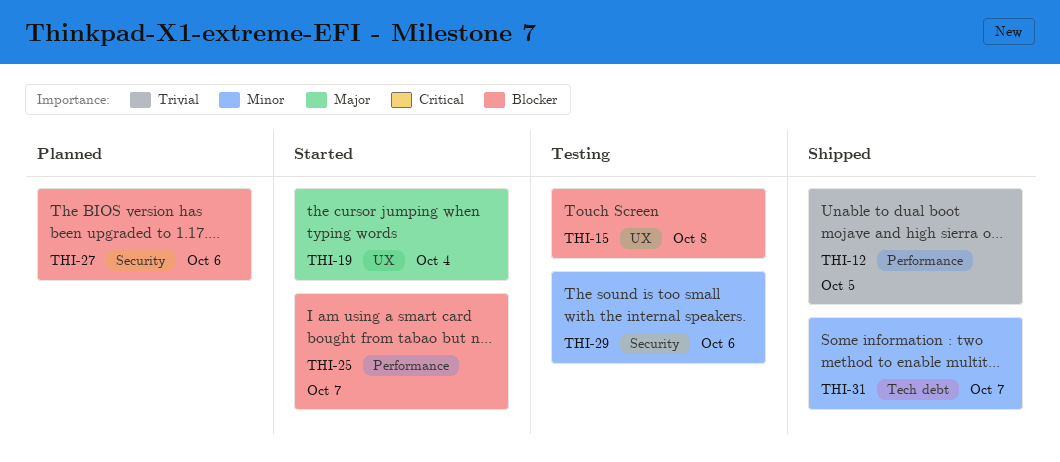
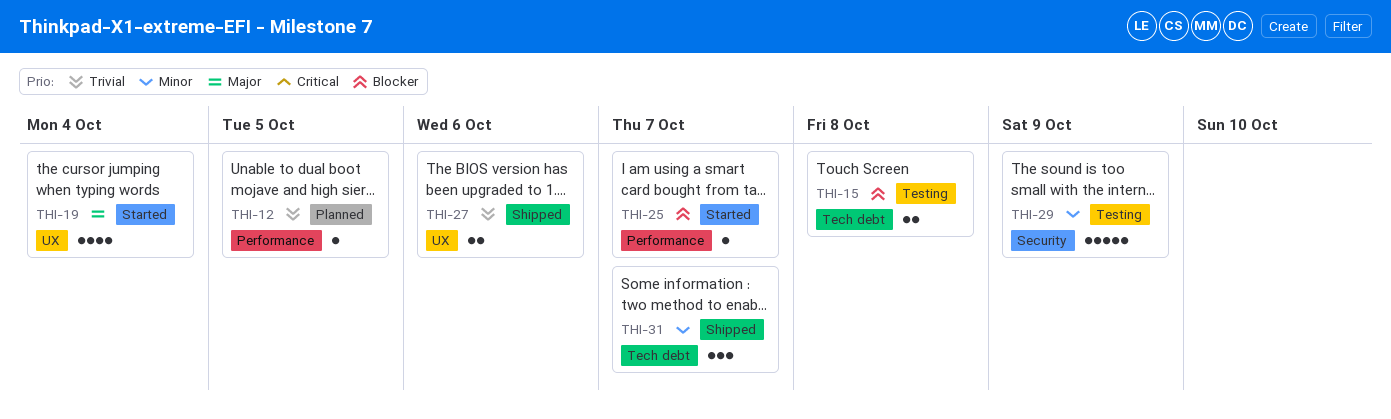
THI-12, status: Shipped -> Planned
THI-15, label: UX -> Tech debt
THI-27, status: Planned -> Shipped
THI-27, priority: Blocker -> Trivial
THI-27, label: Security -> UX
THI-29, due: Oct 6 -> Oct 9

